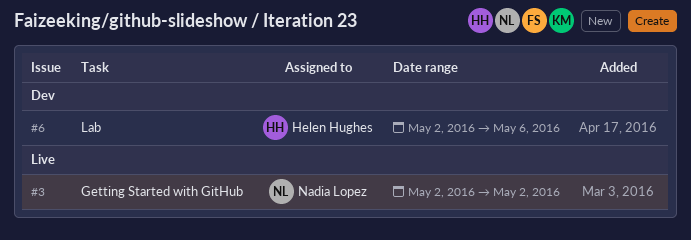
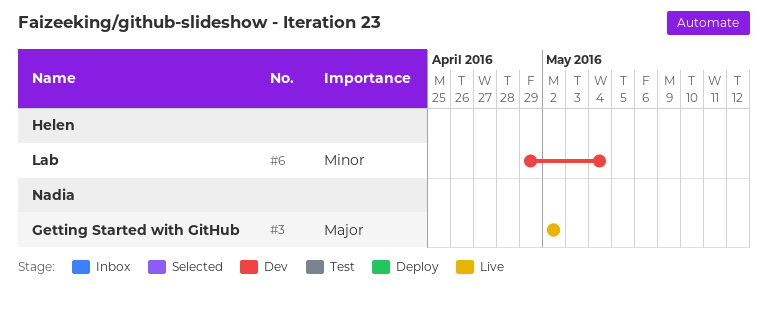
#6, start: May 2 -> Apr 29
#6, due: May 6 -> May 4

